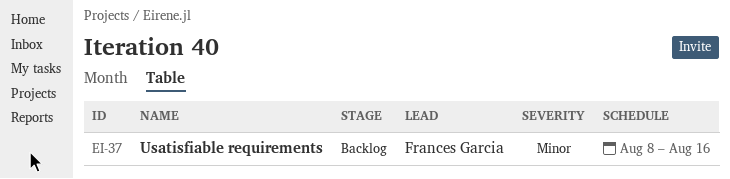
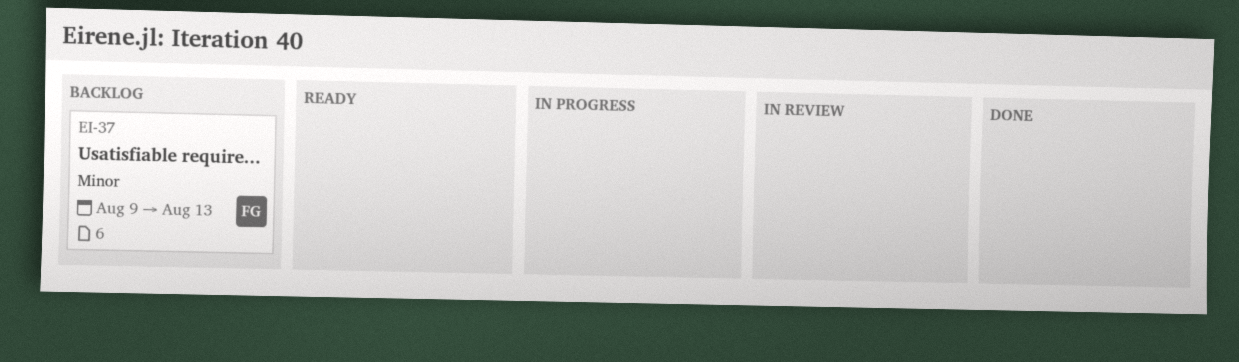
EI-37, start: Aug 8 -> Aug 9
EI-37, due: Aug 16 -> Aug 13

